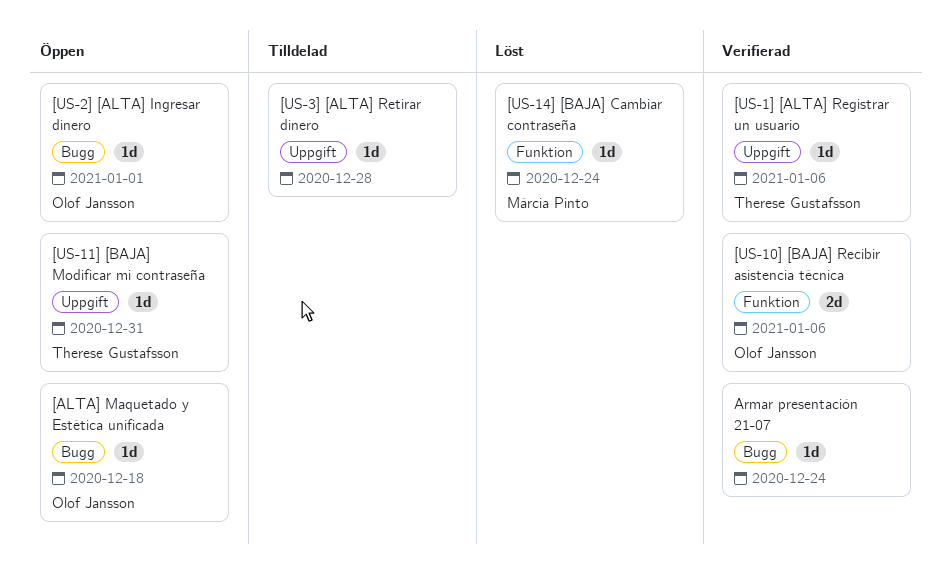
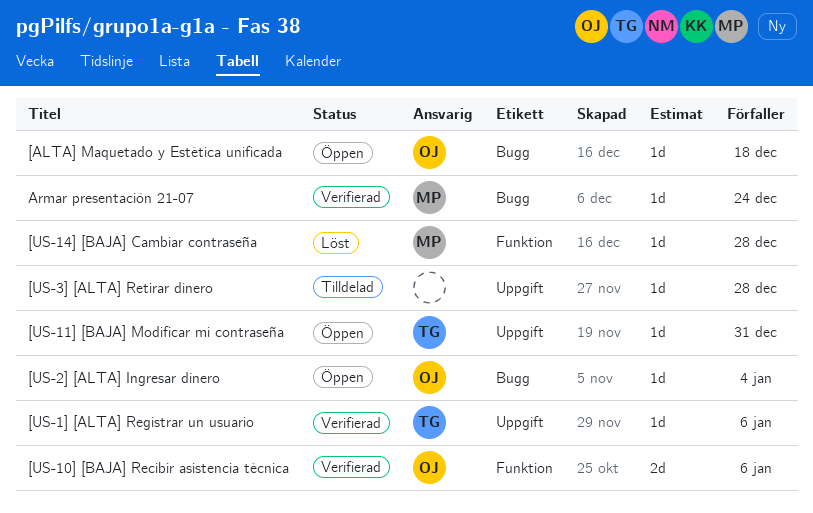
[US-14] [BAJA] Cambiar contraseña, due: Dec 24 -> Dec 28
[US-2] [ALTA] Ingresar dinero, due: Jan 1 -> Jan 4
Armar presentación 21-07, owner: none -> Márcia Pinto

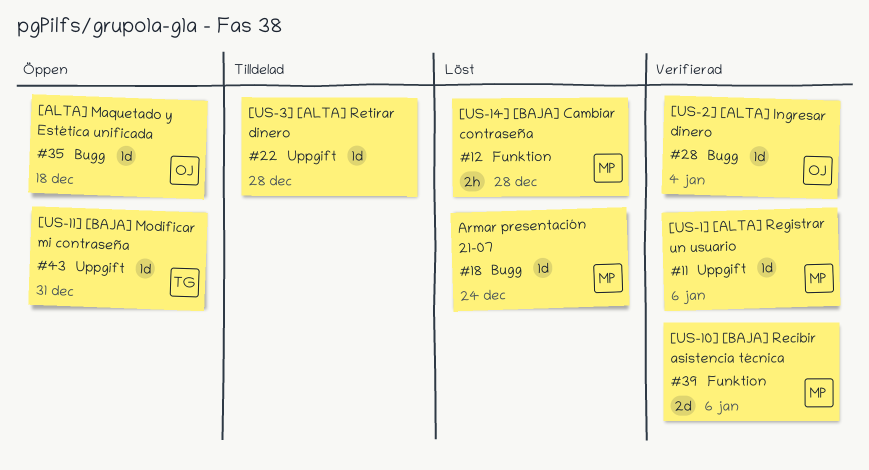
[US-10] [BAJA] Recibir asistencia técnica, owner: OJ -> MP
[US-14] [BAJA] Cambiar contraseña, estimate: 1d -> 2h
[US-1] [ALTA] Registrar un usuario, owner: TG -> MP
[US-2] [ALTA] Ingresar dinero, status: Öppen -> Verifierad
Armar presentación 21-07, status: Verifierad -> Löst

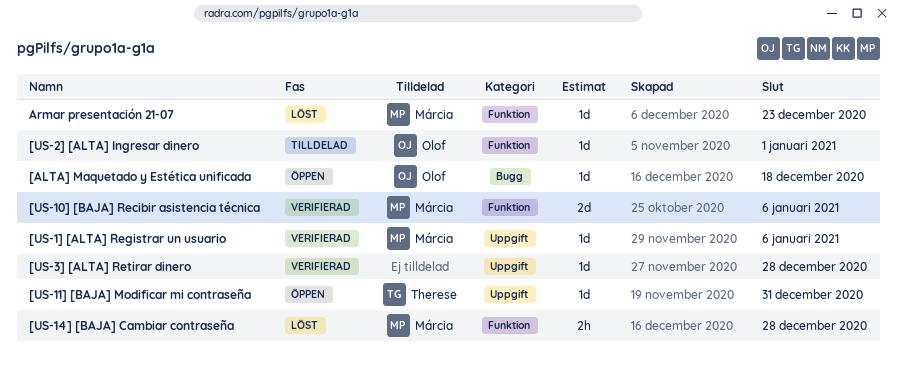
[US-2] [ALTA] Ingresar dinero, status: Verifierad -> Tilldelad
[US-2] [ALTA] Ingresar dinero, label: Bugg -> Funktion
[US-2] [ALTA] Ingresar dinero, due: Jan 4 -> Jan 1
[US-3] [ALTA] Retirar dinero, status: Tilldelad -> Verifierad
Armar presentación 21-07, label: Bugg -> Funktion
Armar presentación 21-07, due: Dec 24 -> Dec 23

